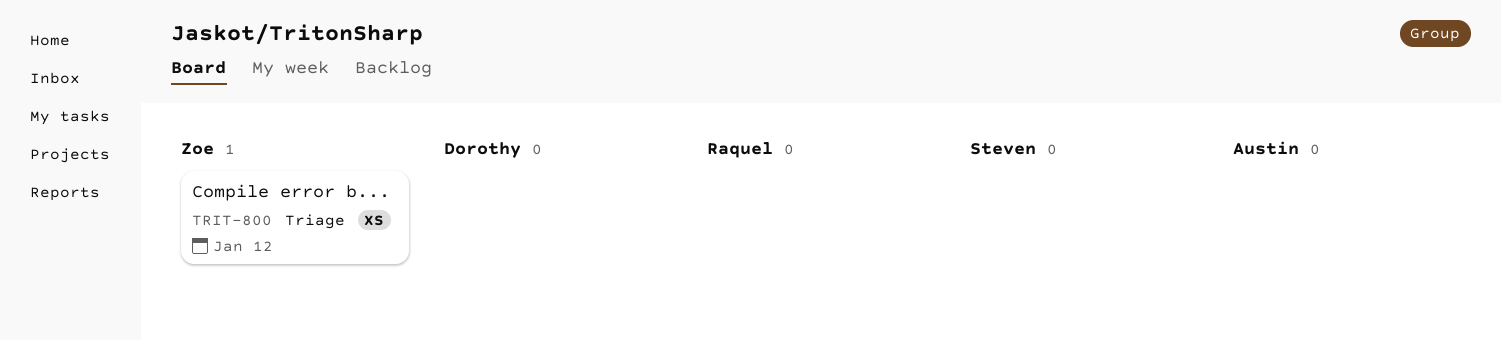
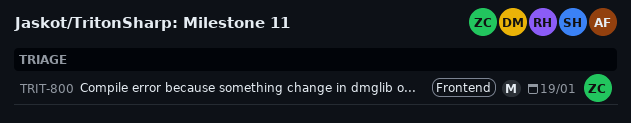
TRIT-800, estimate: XS -> M
TRIT-800, due: Jan 12 -> Jan 19

